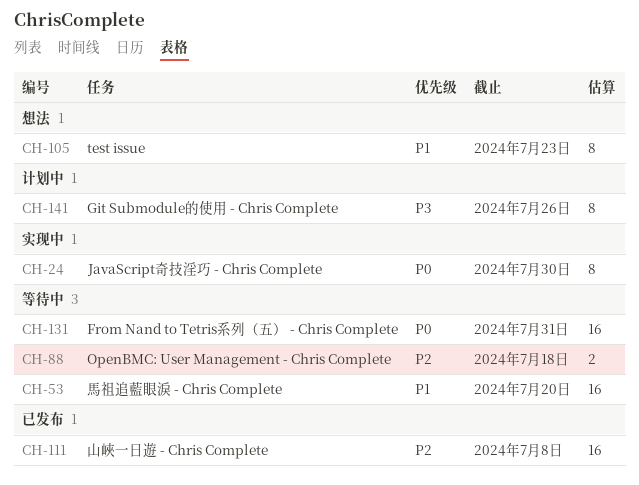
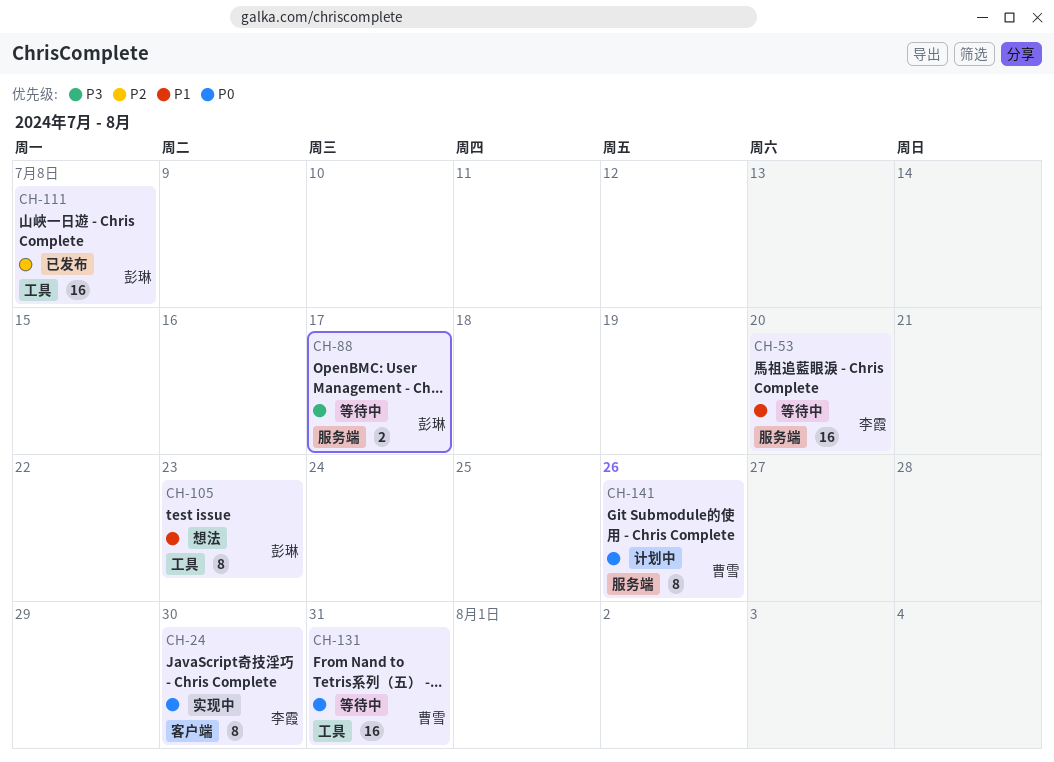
CH-88, priority: P2 -> P3
CH-88, due: Jul 18 -> Jul 17
CH-141, priority: P3 -> P0

